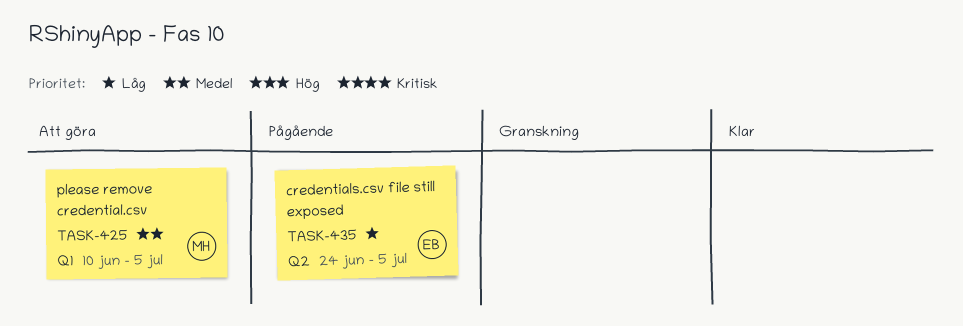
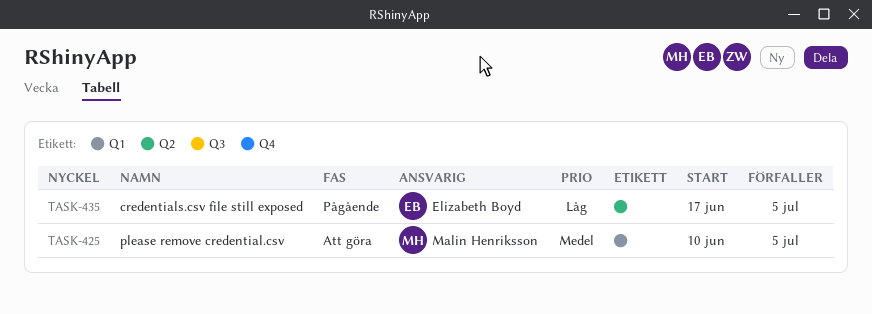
TASK-435, start: Jun 24 -> Jun 17

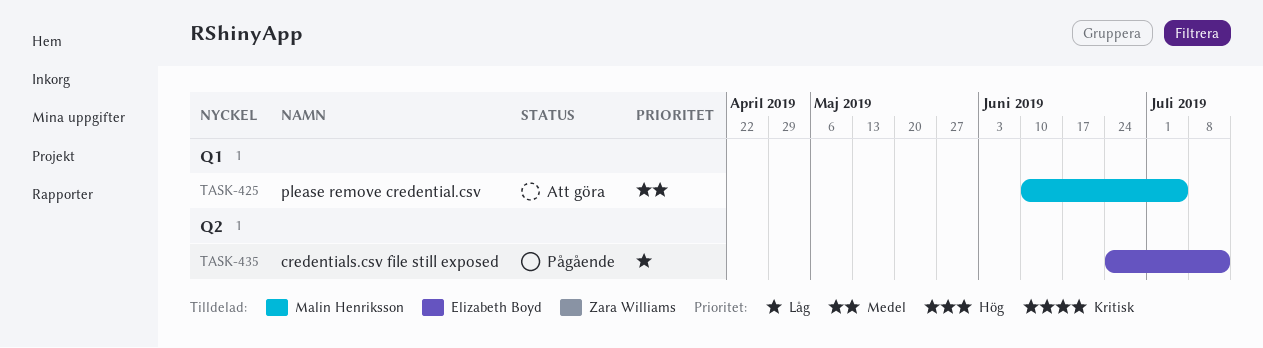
TASK-435, start: Jun 17 -> Jun 24
TASK-435, due: Jul 5 -> Jul 12

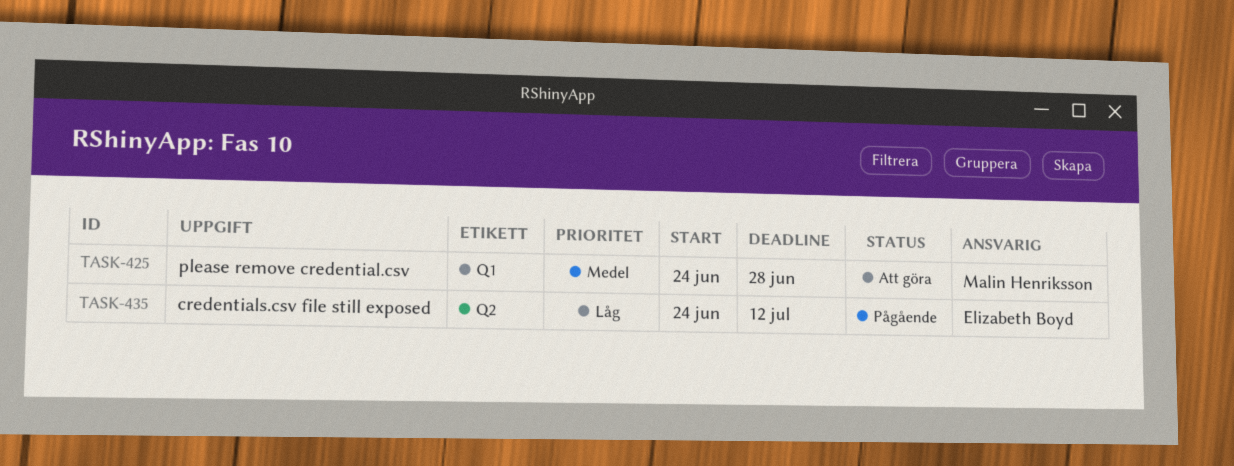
TASK-425, start: Jun 10 -> Jun 24
TASK-425, due: Jul 5 -> Jun 28

